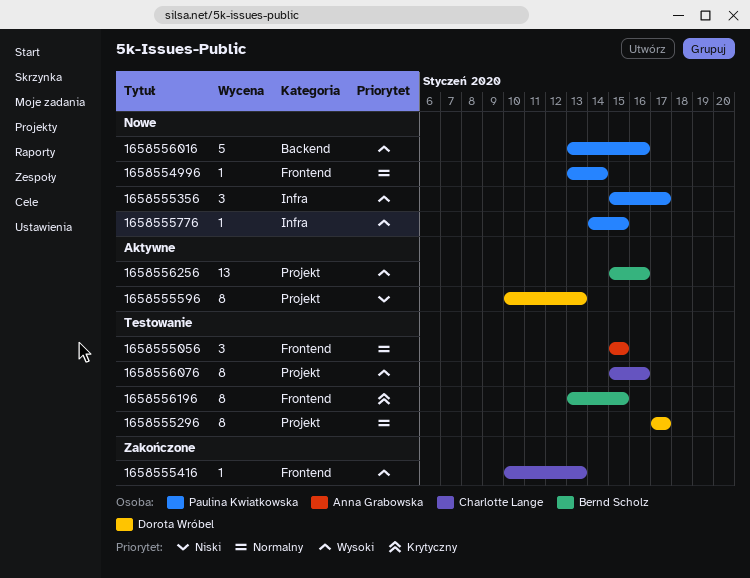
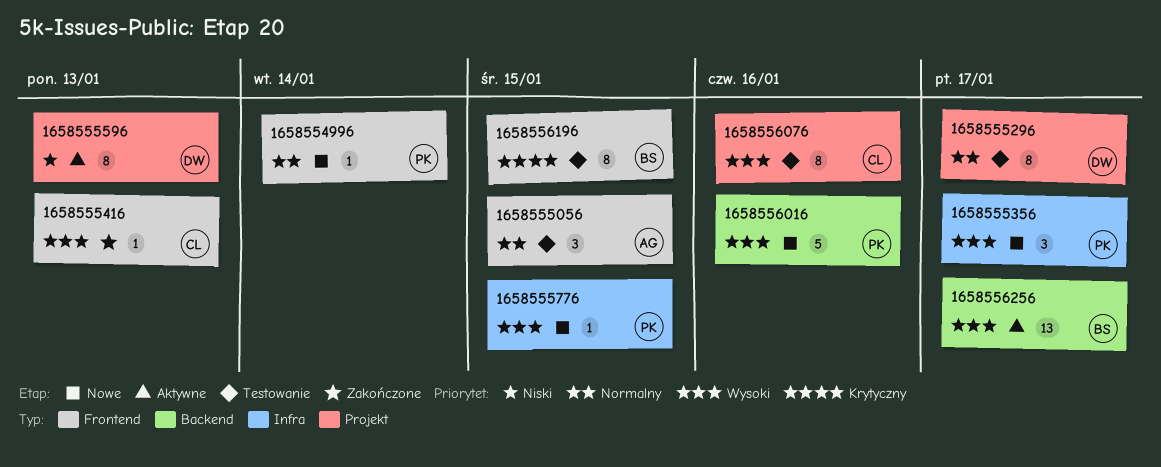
1658556256, label: Projekt -> Backend
1658556256, due: Jan 16 -> Jan 17

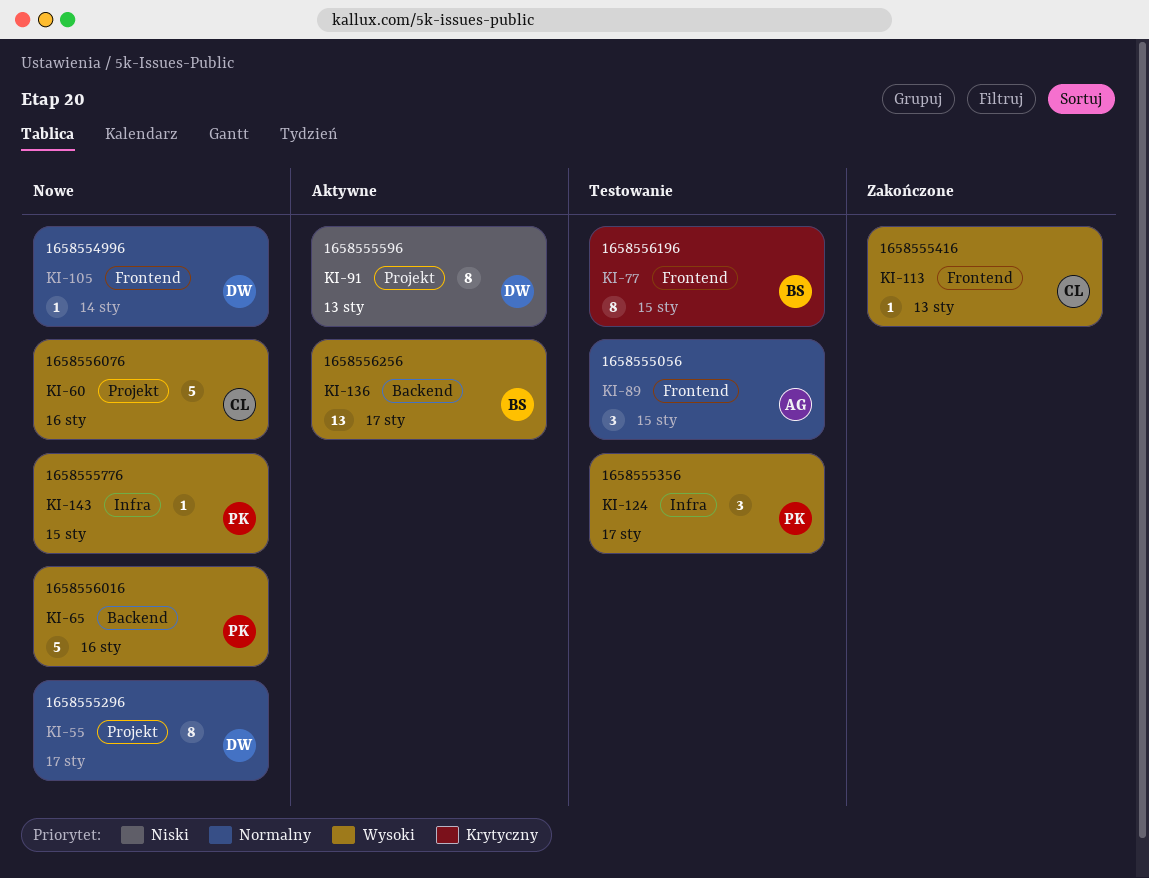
1658554996, owner: PK -> DW
1658555296, status: Testowanie -> Nowe
1658555356, status: Nowe -> Testowanie
1658556076, status: Testowanie -> Nowe
1658556076, estimate: 8 -> 5

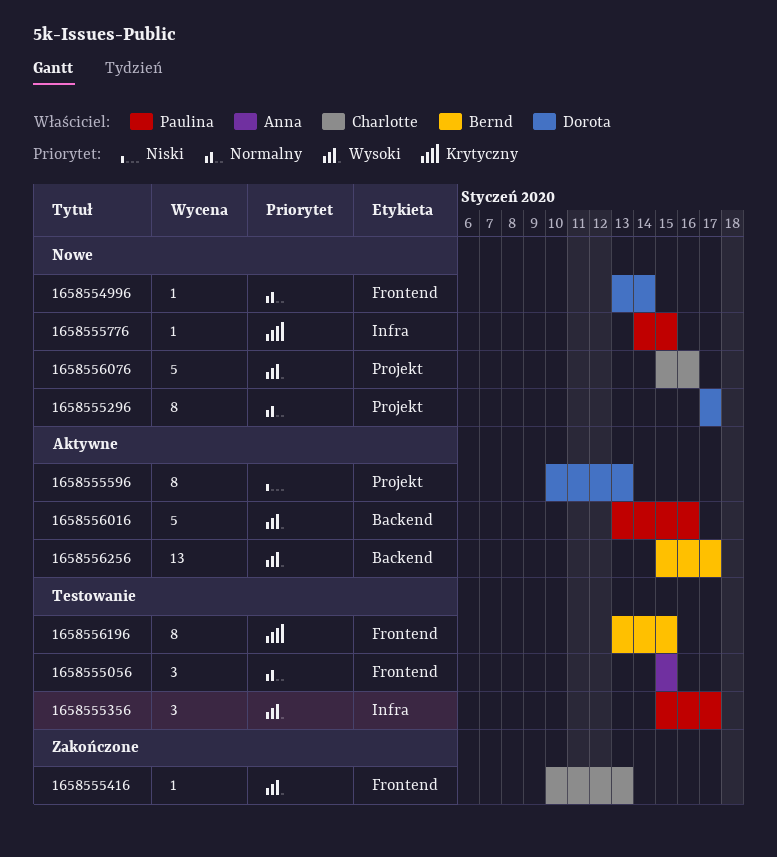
1658555776, priority: Wysoki -> Krytyczny
1658556016, status: Nowe -> Aktywne

